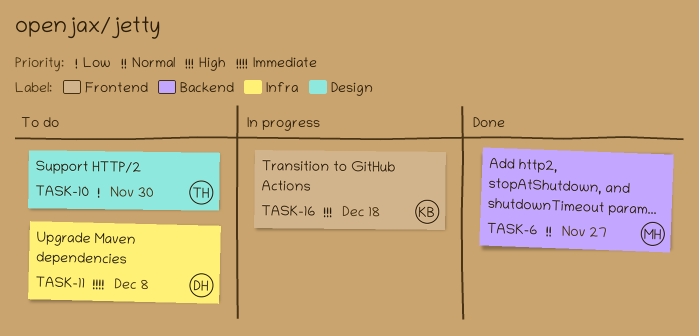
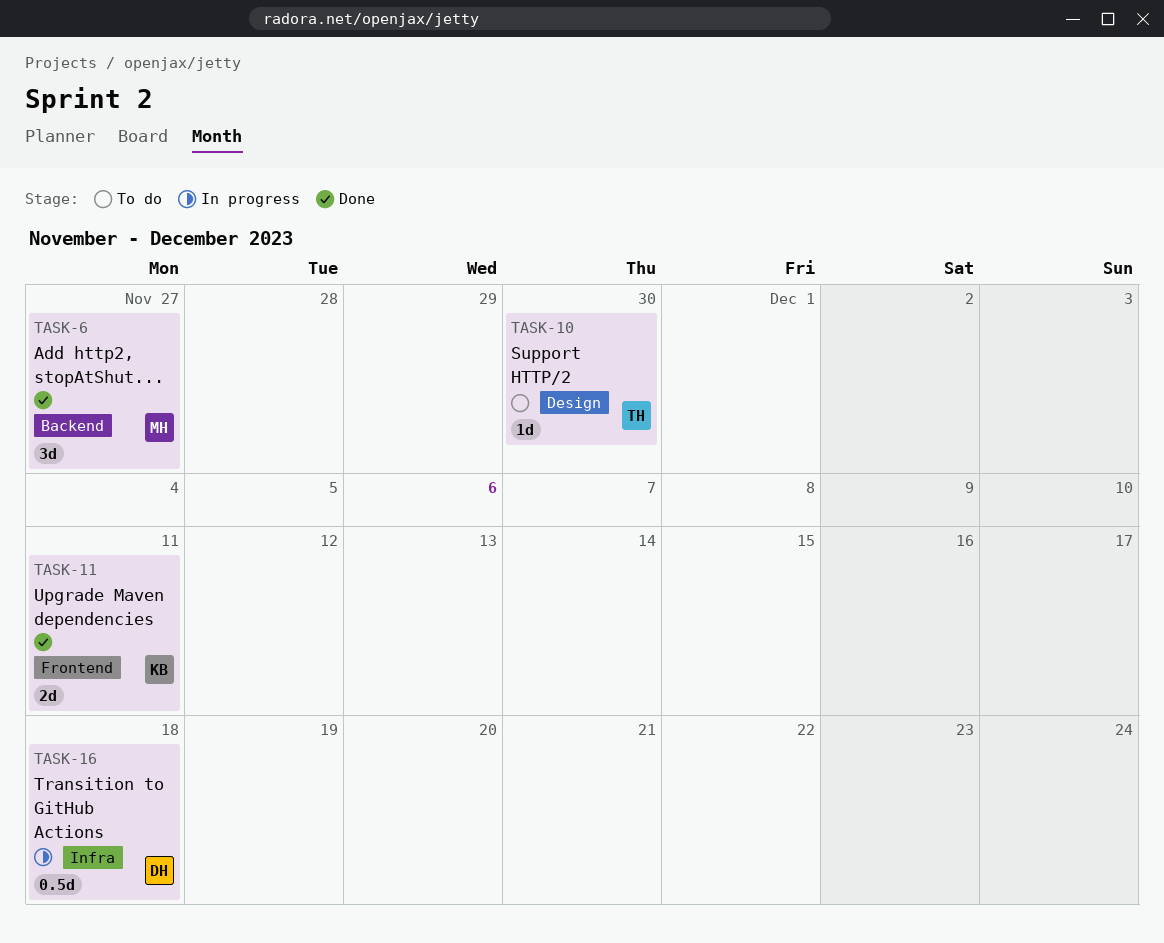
TASK-11, status: To do -> Done
TASK-11, owner: DH -> KB
TASK-11, label: Infra -> Frontend
TASK-11, due: Dec 8 -> Dec 11
TASK-16, owner: KB -> DH
TASK-16, label: Frontend -> Infra

